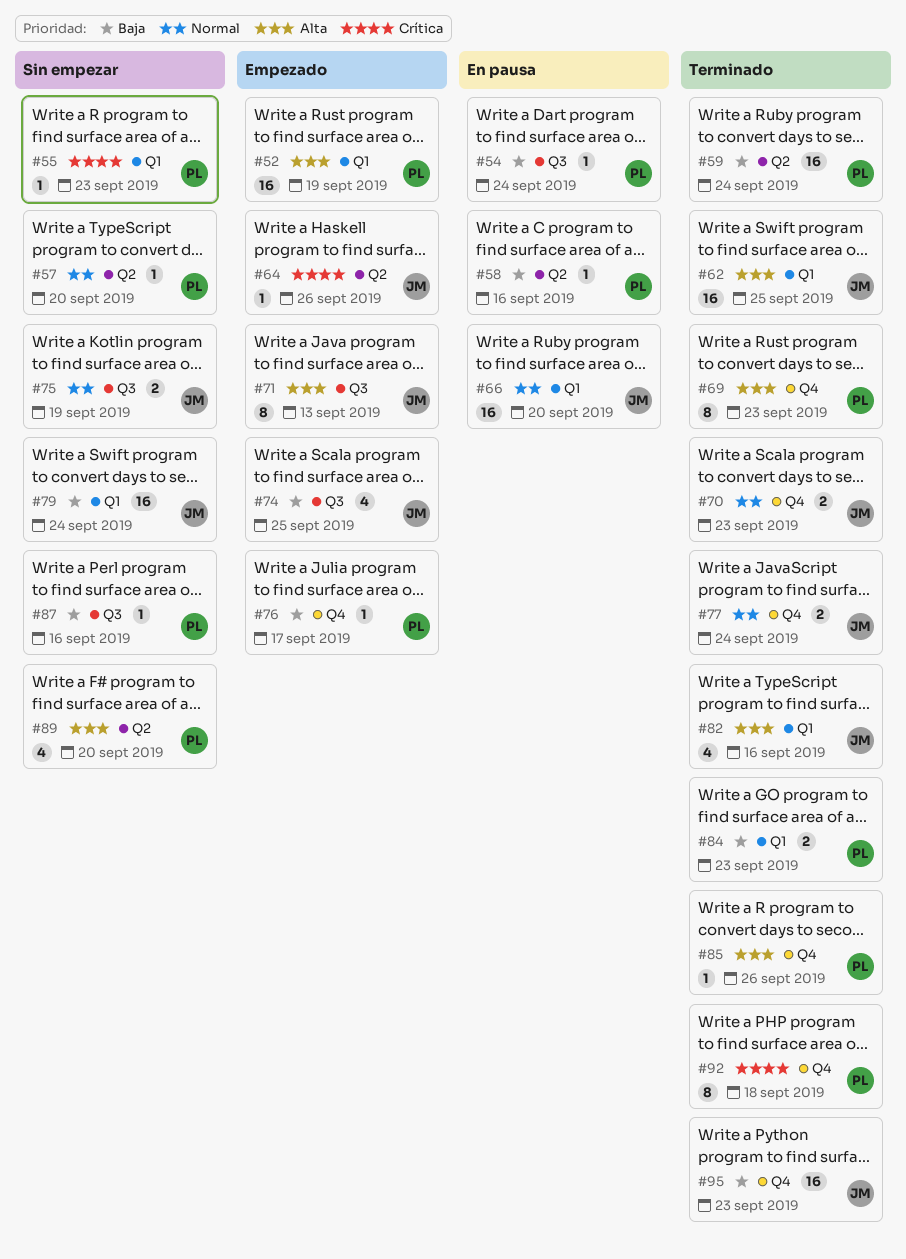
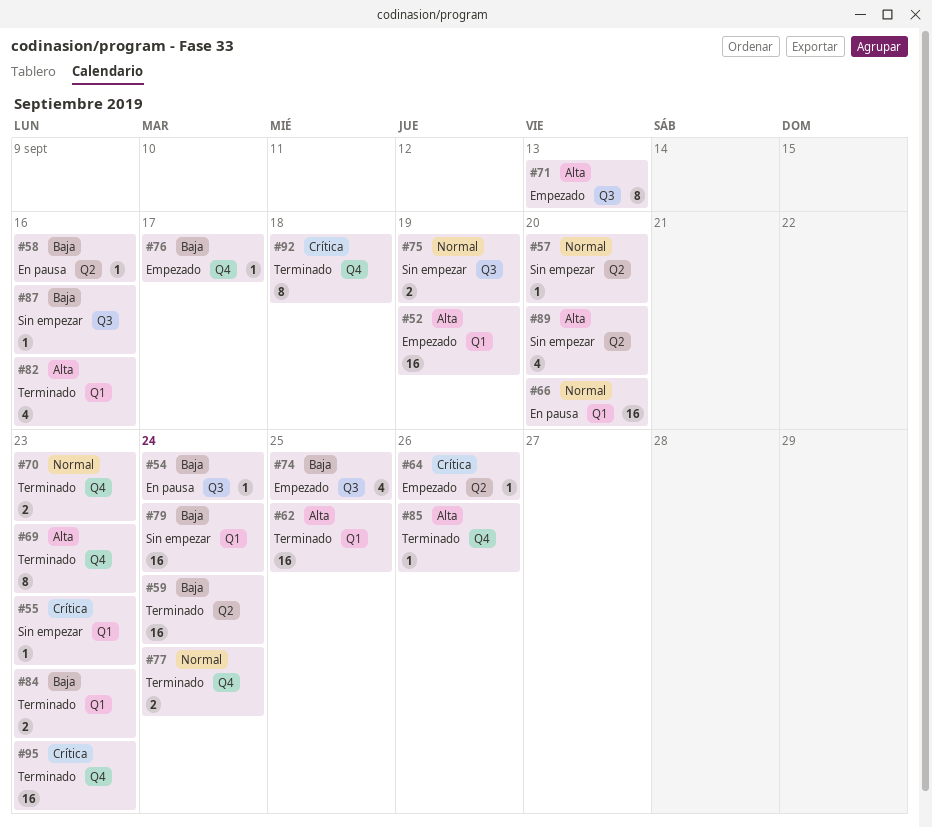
#95, priority: Baja -> Crítica

